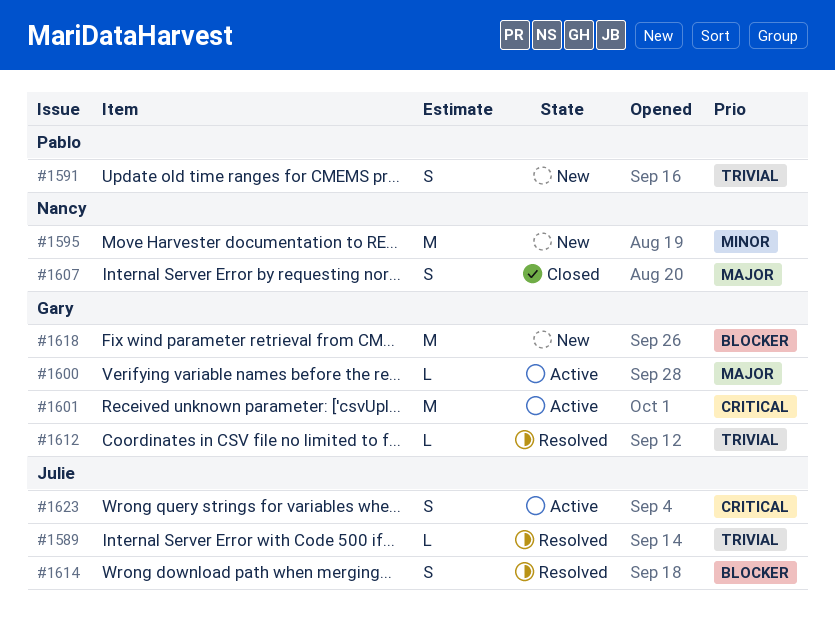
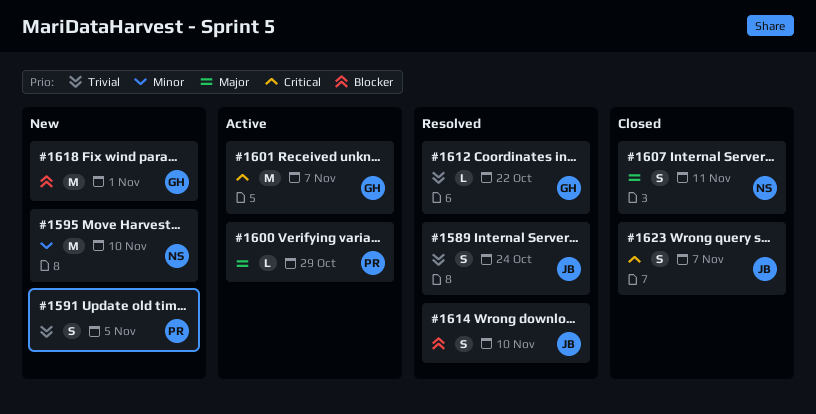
#1589, estimate: L -> S
#1600, owner: Gary -> Pablo
#1623, status: Active -> Closed

